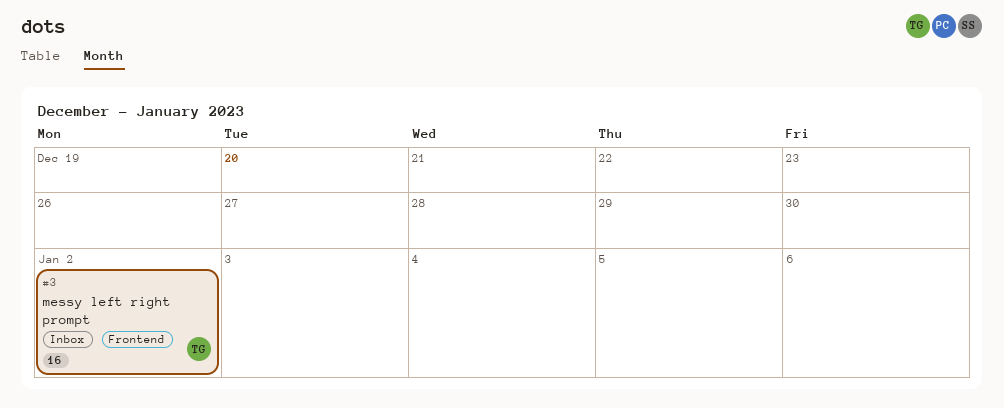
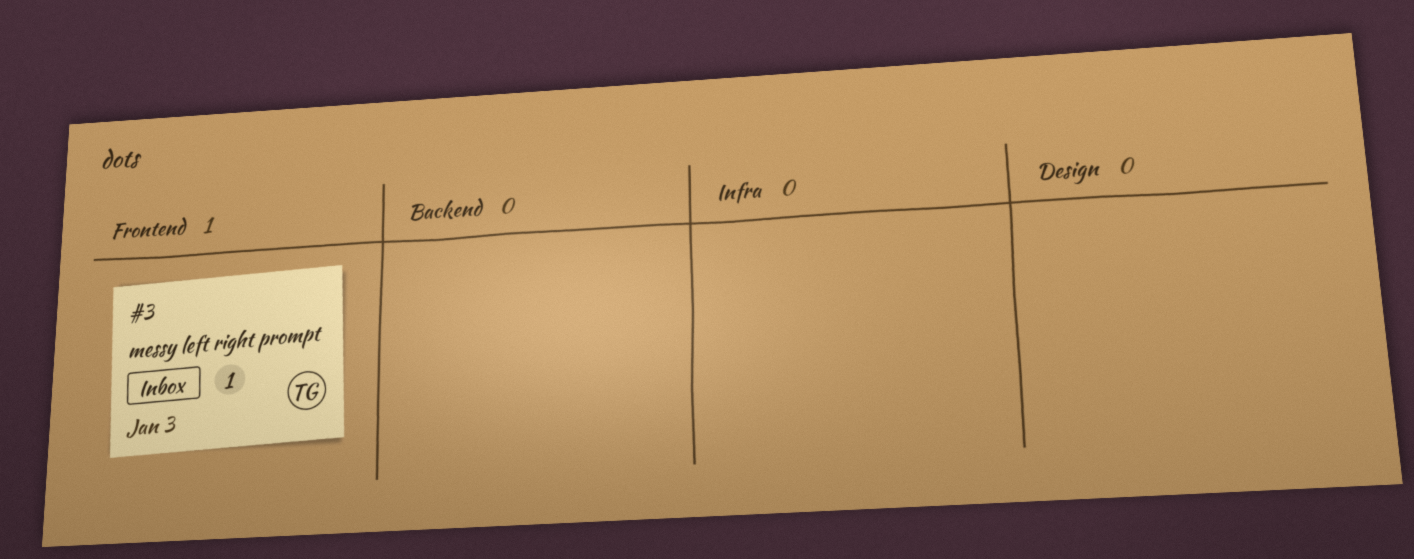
#3, estimate: 16 -> 1
#3, due: Jan 2 -> Jan 3

